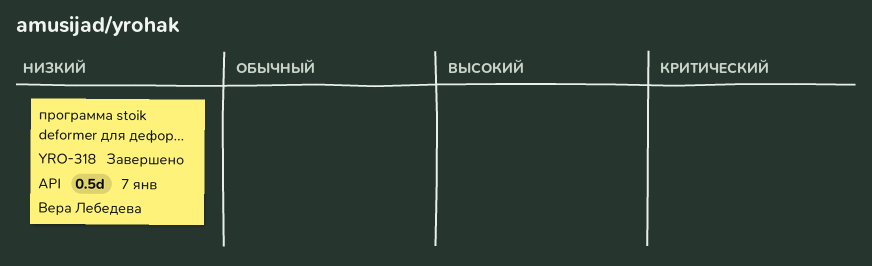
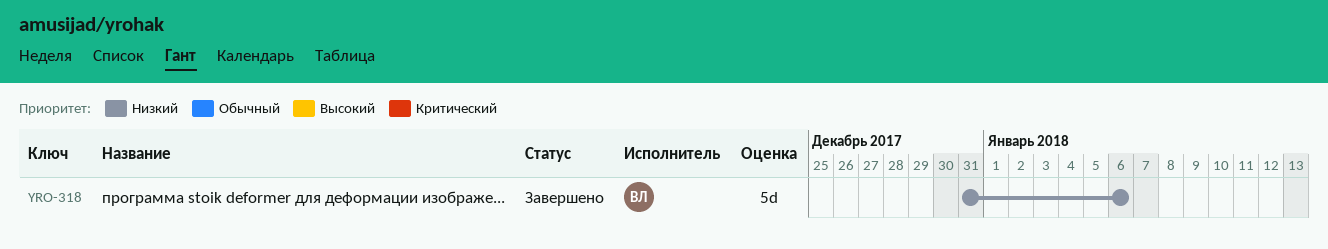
YRO-318, estimate: 0.5d -> 5d
YRO-318, due: Jan 7 -> Jan 6

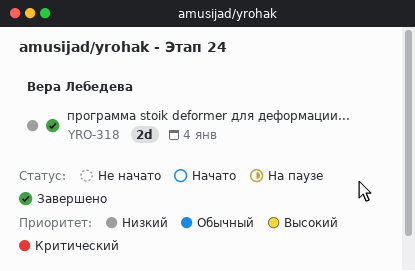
YRO-318, estimate: 5d -> 2d
YRO-318, due: Jan 6 -> Jan 4

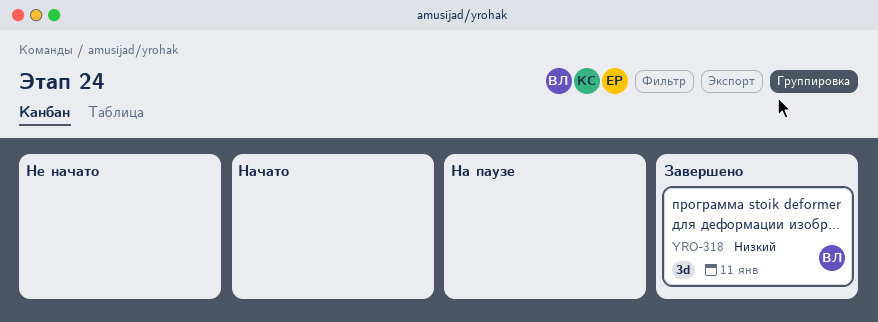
YRO-318, estimate: 2d -> 3d
YRO-318, due: Jan 4 -> Jan 11

